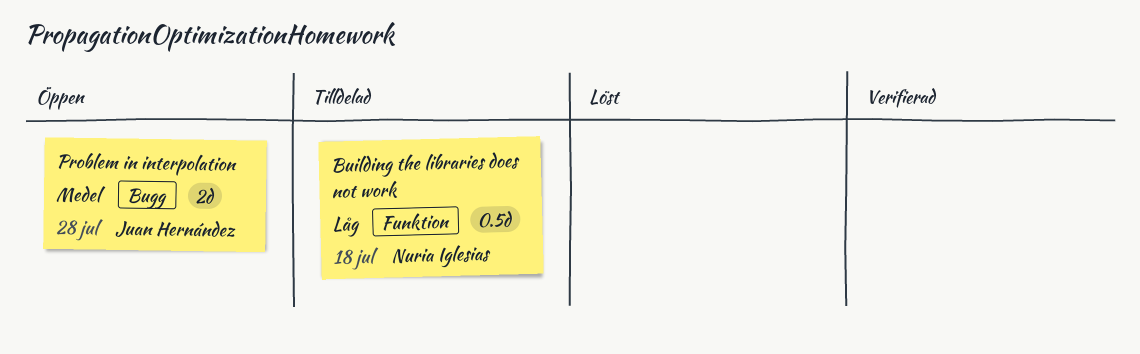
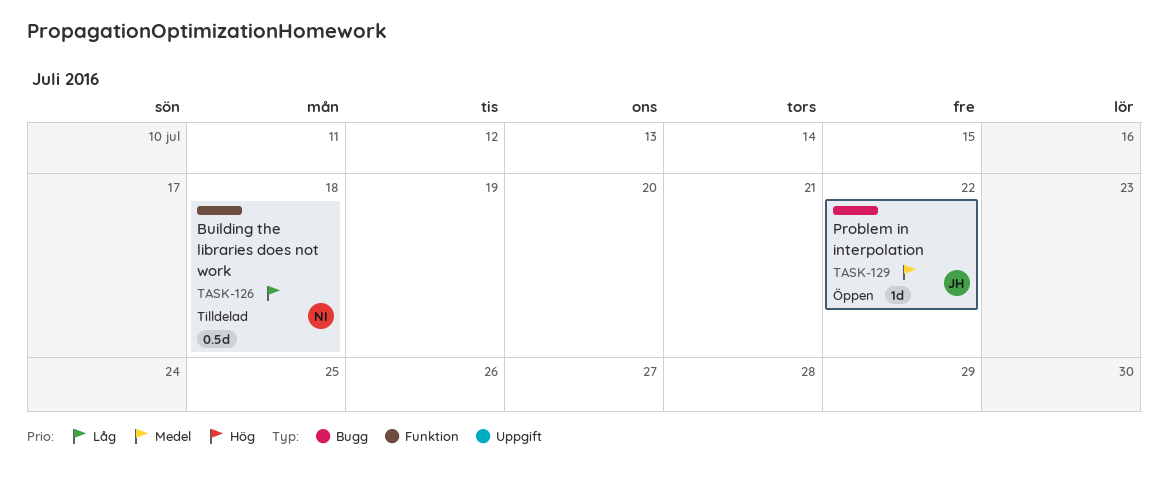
Problem in interpolation, estimate: 2d -> 1d
Problem in interpolation, due: Jul 28 -> Jul 22

